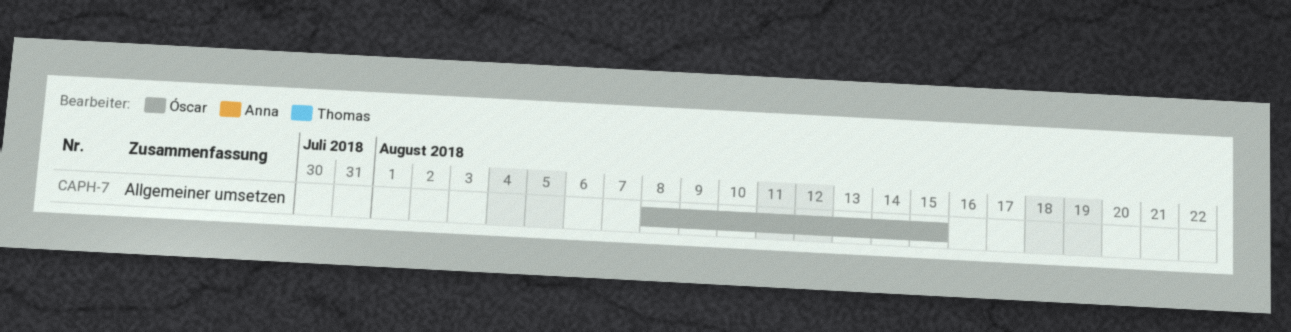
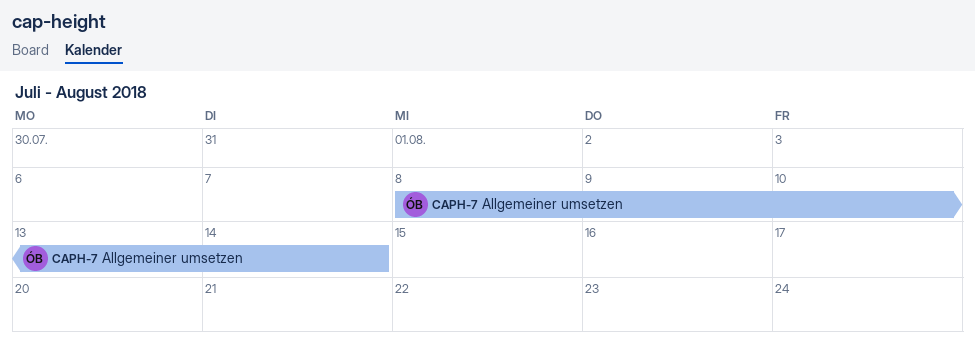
CAPH-7, due: Aug 15 -> Aug 14

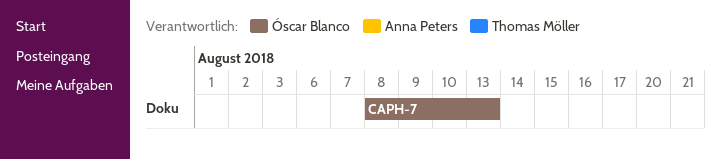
CAPH-7, due: Aug 14 -> Aug 13

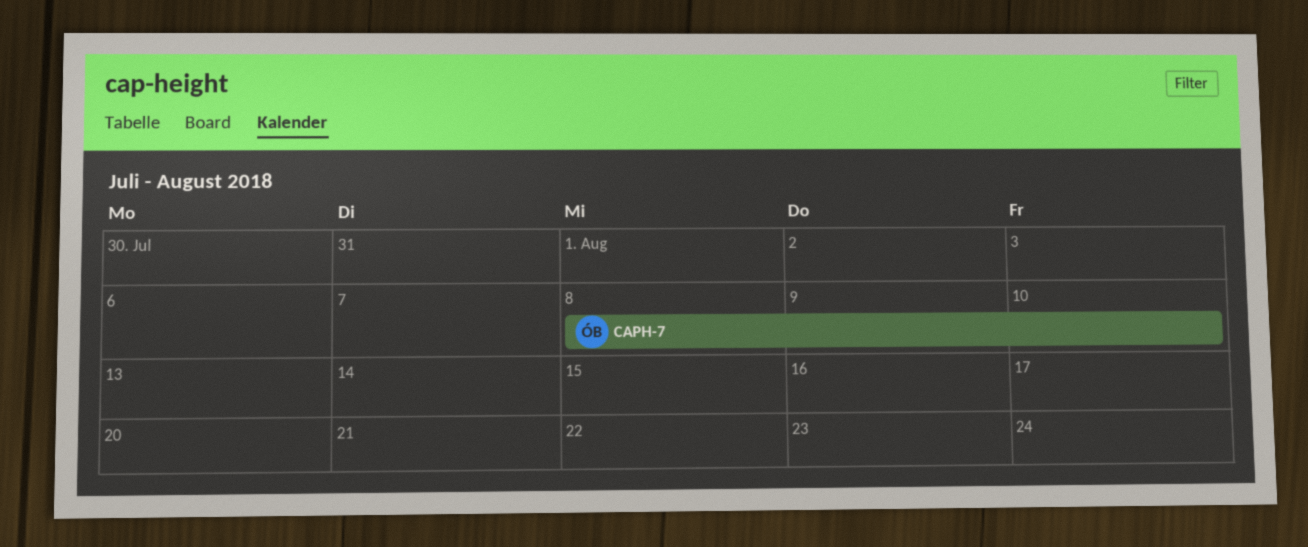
CAPH-7, due: Aug 13 -> Aug 10

